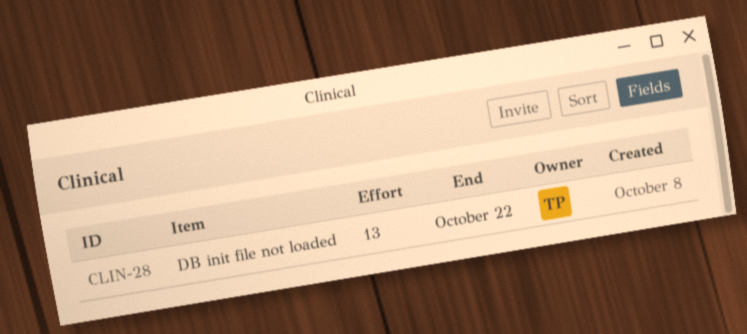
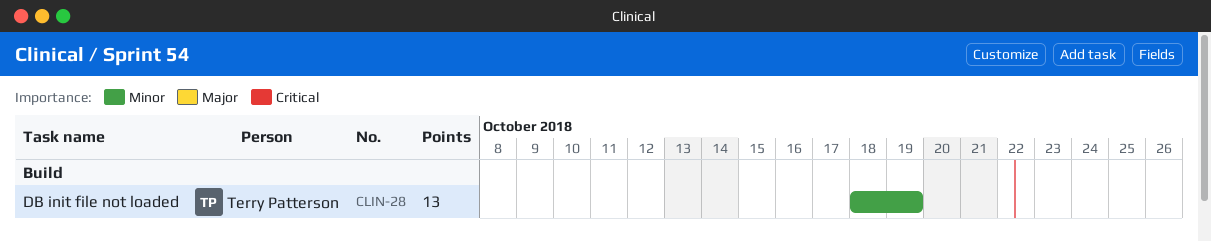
CLIN-28, due: Oct 22 -> Oct 19

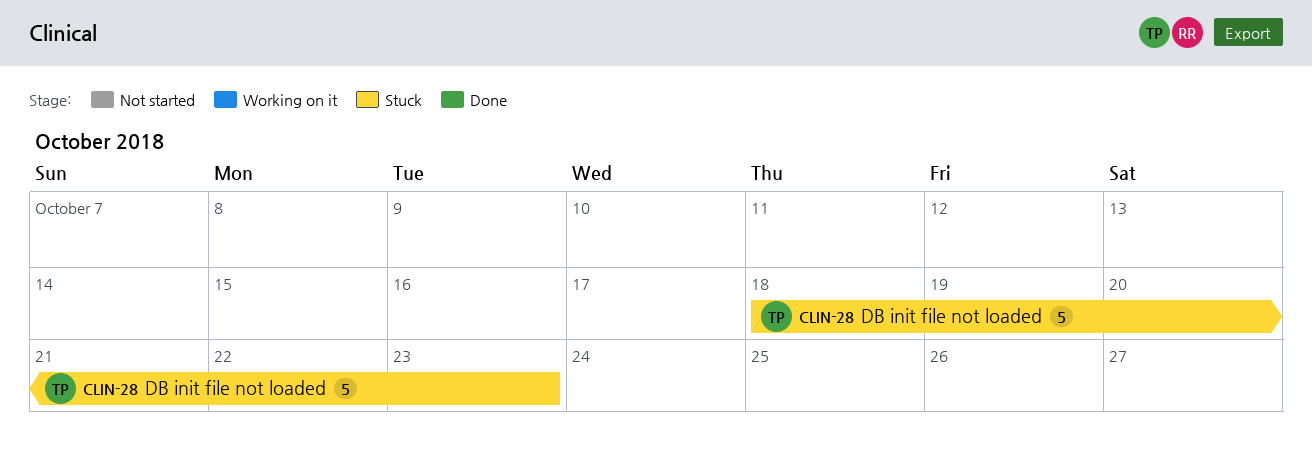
CLIN-28, estimate: 13 -> 5
CLIN-28, due: Oct 19 -> Oct 23

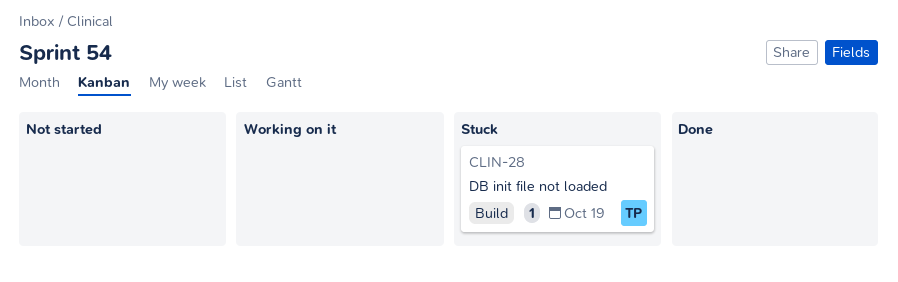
CLIN-28, estimate: 5 -> 1
CLIN-28, due: Oct 23 -> Oct 19

